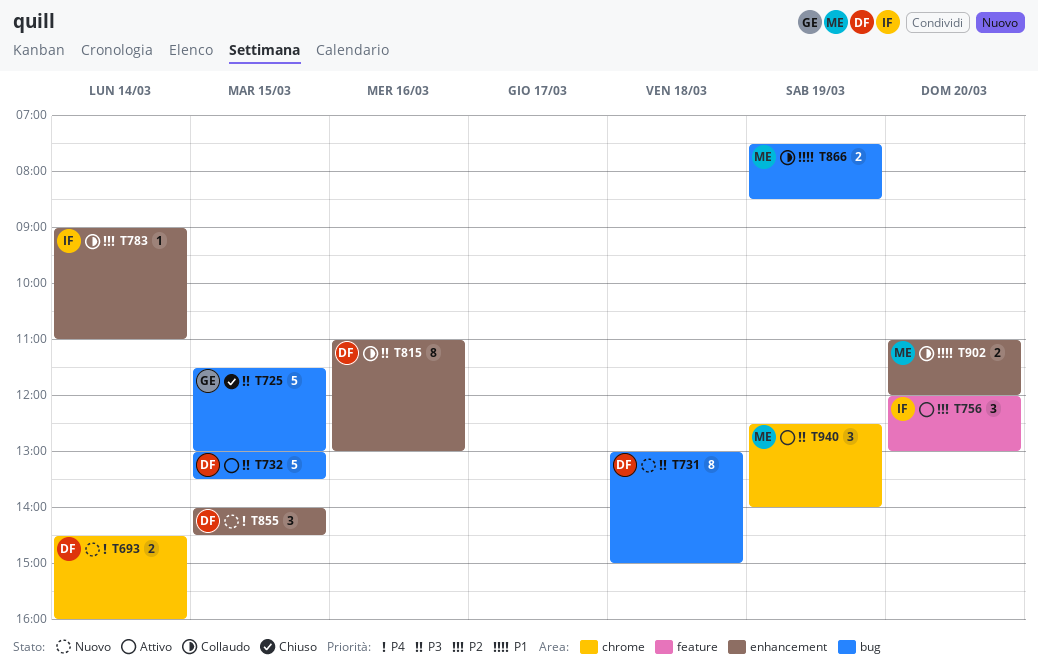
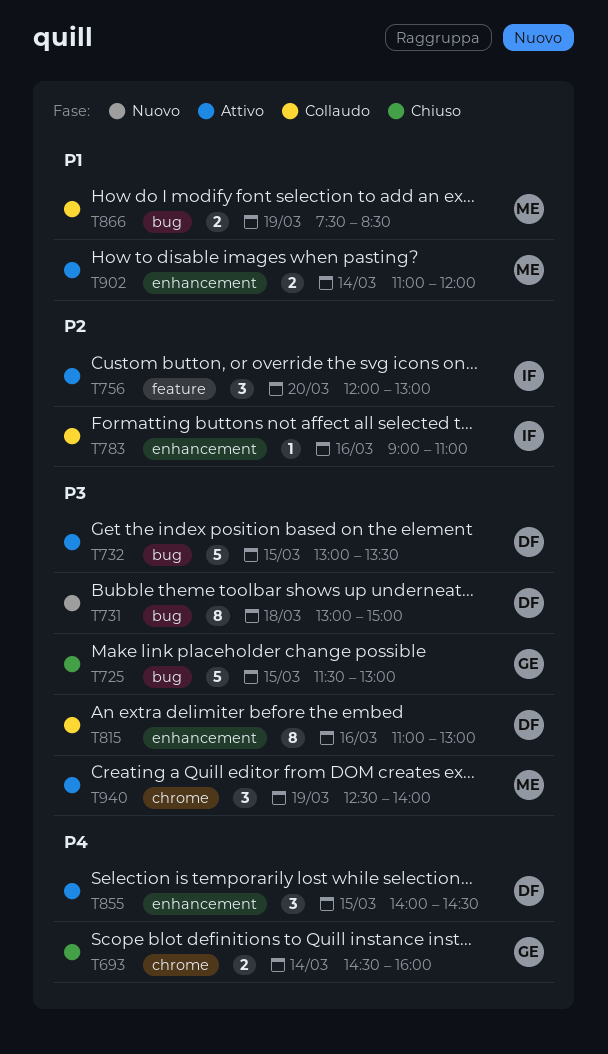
T693, status: Nuovo -> Chiuso
T693, owner: DF -> GE
T783, day: Mar 14 -> Mar 16
T855, status: Nuovo -> Attivo
T902, status: Collaudo -> Attivo
T902, day: Mar 20 -> Mar 14

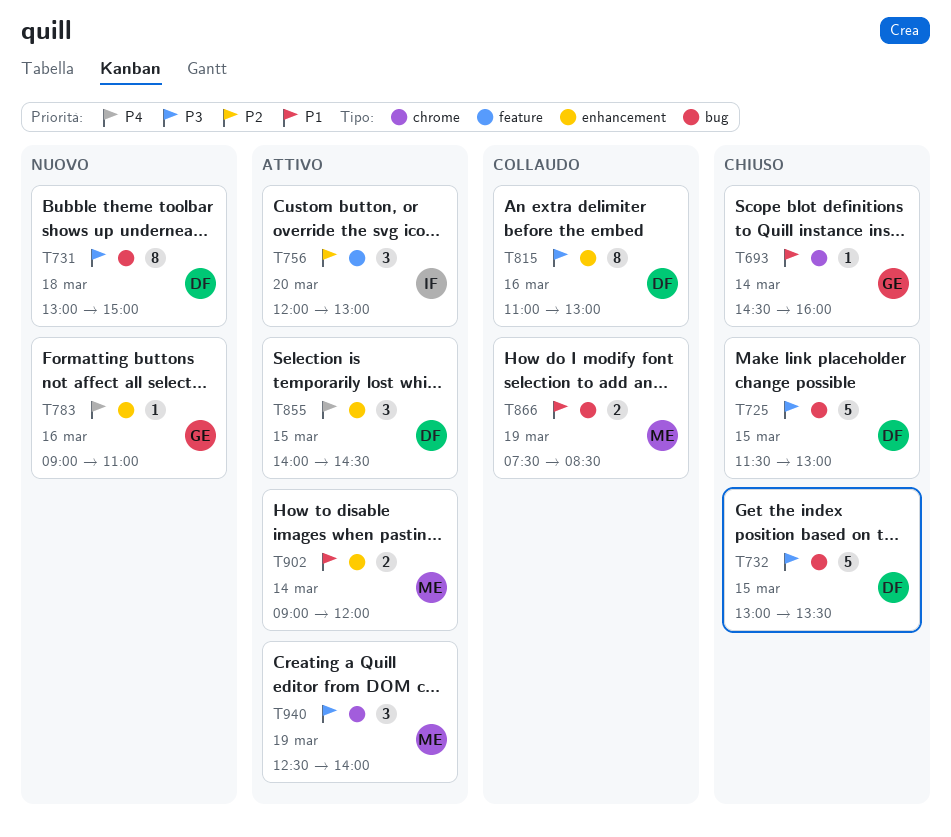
T693, priority: P4 -> P1
T693, estimate: 2 -> 1
T725, owner: GE -> DF
T732, status: Attivo -> Chiuso
T783, status: Collaudo -> Nuovo
T783, owner: IF -> GE
T783, priority: P2 -> P4
T902, begins: 11:00 -> 09:00

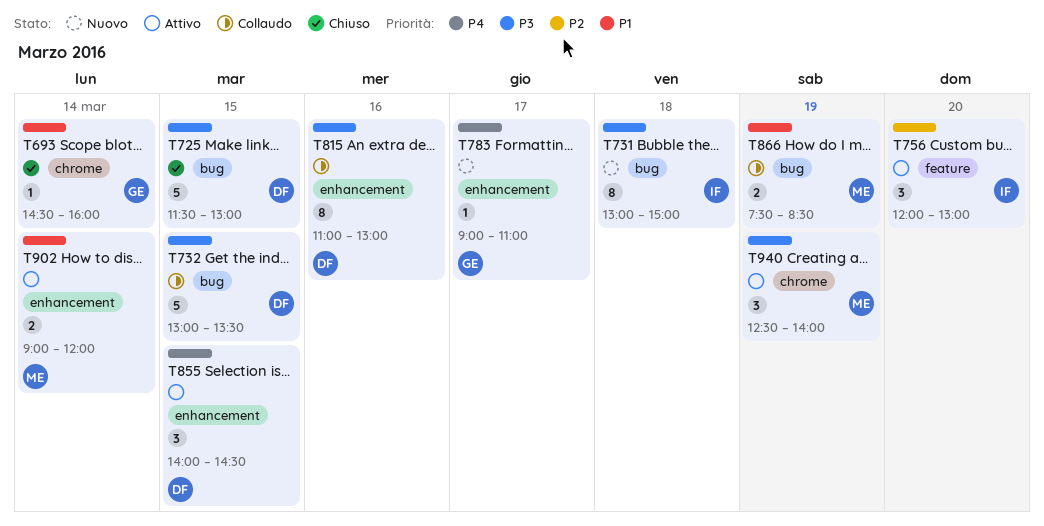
T731, owner: DF -> IF
T732, status: Chiuso -> Collaudo
T783, day: Mar 16 -> Mar 17

